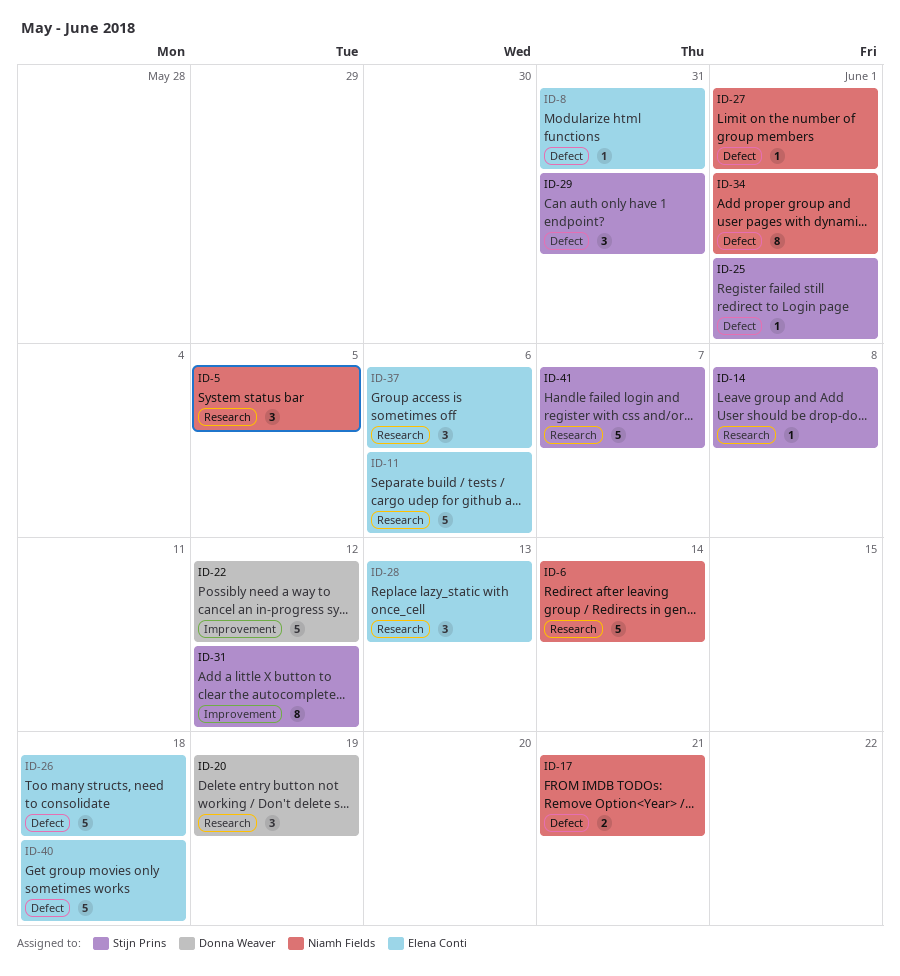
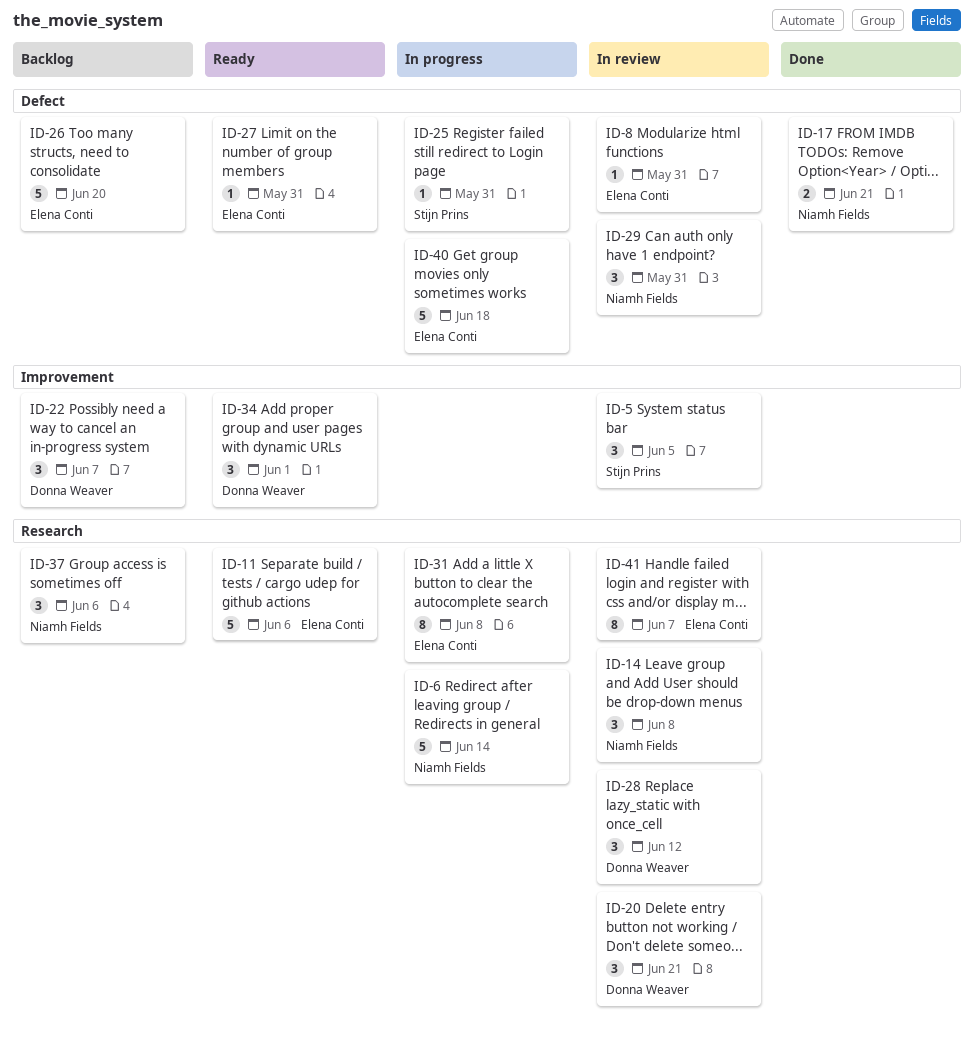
ID-5, owner: Niamh Fields -> Stijn Prins
ID-5, label: Research -> Improvement
ID-14, owner: Stijn Prins -> Niamh Fields
ID-14, estimate: 1 -> 3
ID-20, due: Jun 19 -> Jun 21
ID-22, estimate: 5 -> 3
ID-22, due: Jun 12 -> Jun 7
ID-25, due: Jun 1 -> May 31
ID-26, due: Jun 18 -> Jun 20
ID-27, owner: Niamh Fields -> Elena Conti
ID-27, due: Jun 1 -> May 31
ID-28, owner: Elena Conti -> Donna Weaver
ID-28, due: Jun 13 -> Jun 12
ID-29, owner: Stijn Prins -> Niamh Fields
ID-31, owner: Stijn Prins -> Elena Conti
ID-31, label: Improvement -> Research
ID-31, due: Jun 12 -> Jun 8
ID-34, owner: Niamh Fields -> Donna Weaver
ID-34, label: Defect -> Improvement
ID-34, estimate: 8 -> 3
ID-37, owner: Elena Conti -> Niamh Fields
ID-41, owner: Stijn Prins -> Elena Conti
ID-41, estimate: 5 -> 8

